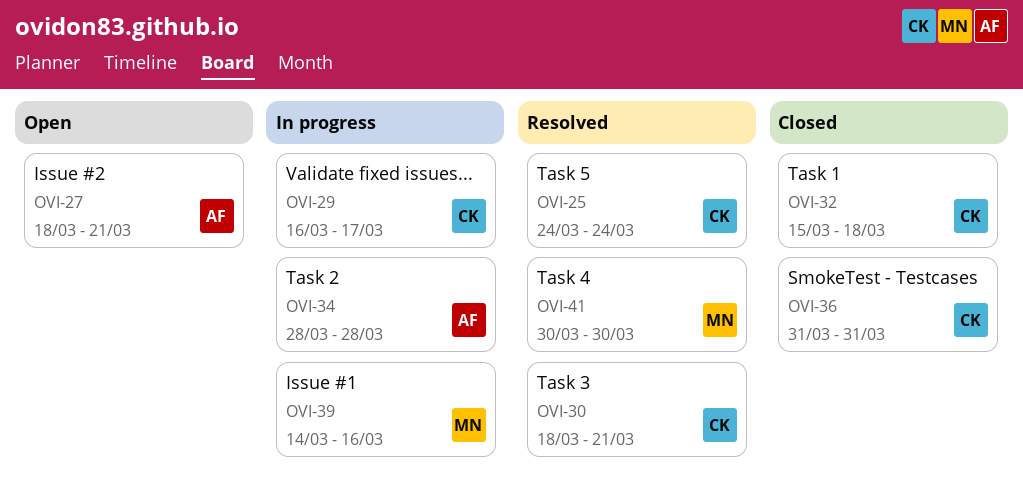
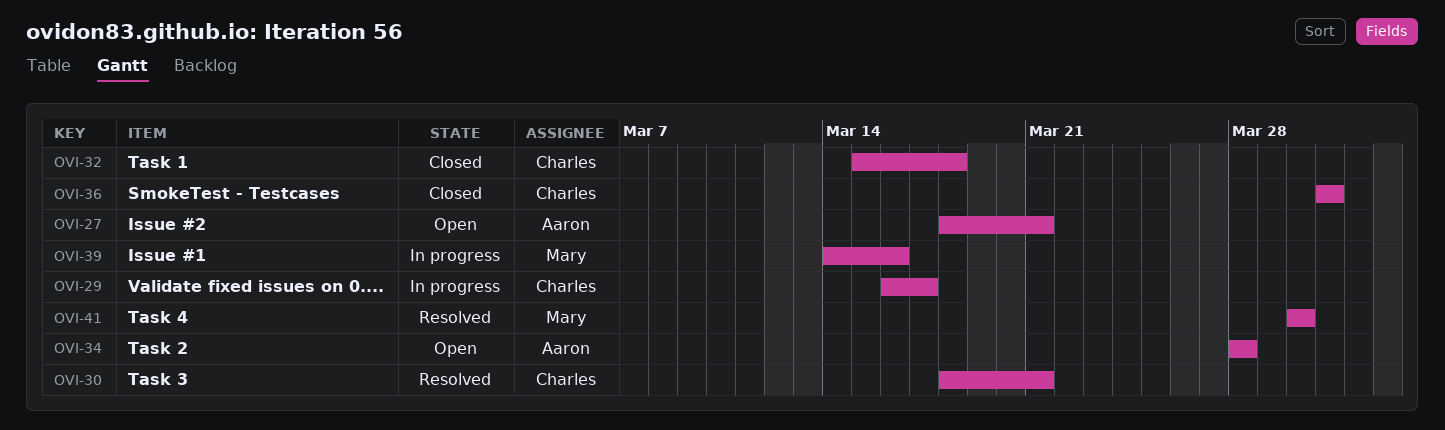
OVI-25: present -> none
OVI-34, status: In progress -> Open

